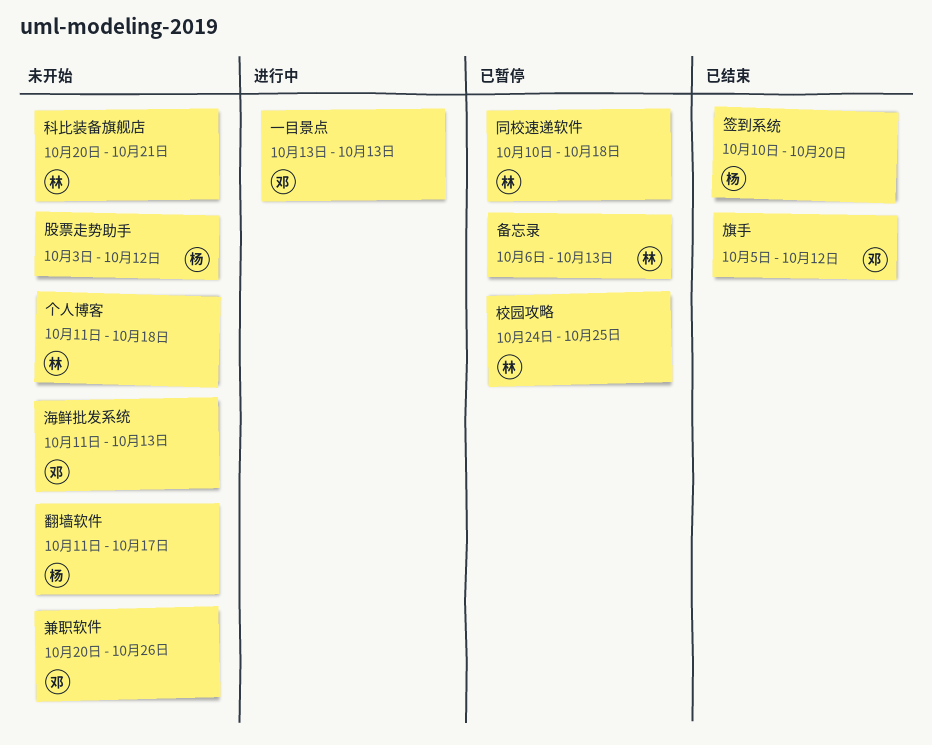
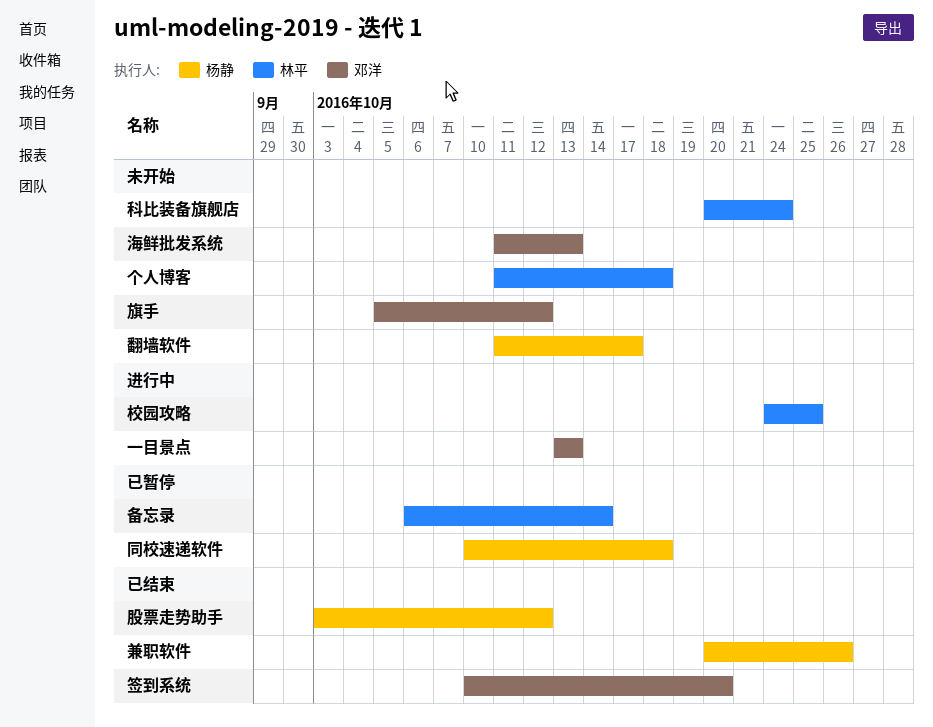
兼职软件, status: 未开始 -> 已结束
兼职软件, owner: 邓洋 -> 杨静
同校速递软件, owner: 林平 -> 杨静
备忘录, due: Oct 13 -> Oct 14
旗手, status: 已结束 -> 未开始
校园攻略, status: 已暂停 -> 进行中
科比装备旗舰店, due: Oct 21 -> Oct 24
签到系统, owner: 杨静 -> 邓洋
股票走势助手, status: 未开始 -> 已结束

